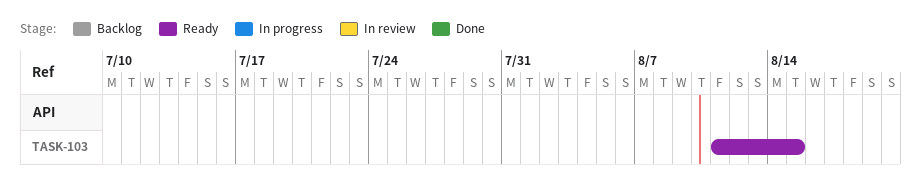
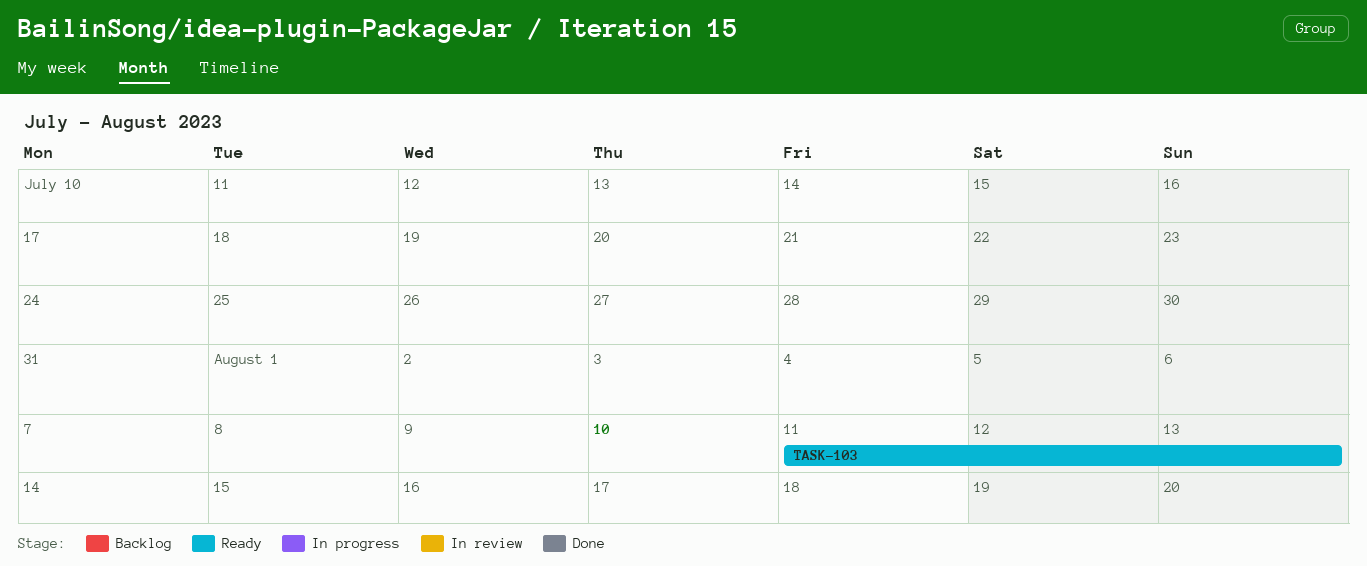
TASK-103, due: Aug 15 -> Aug 13

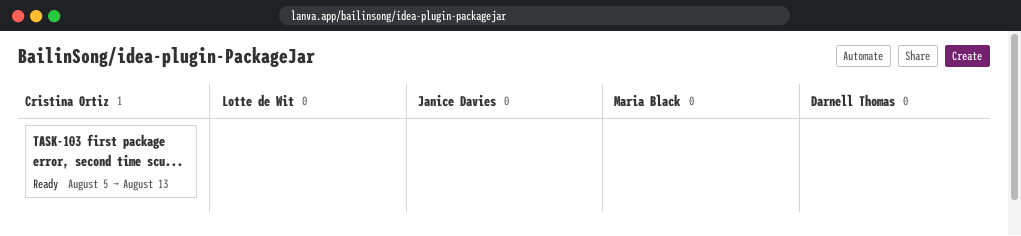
TASK-103, start: Aug 11 -> Aug 5

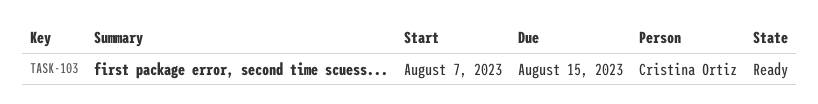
TASK-103, start: Aug 5 -> Aug 7
TASK-103, due: Aug 13 -> Aug 15

